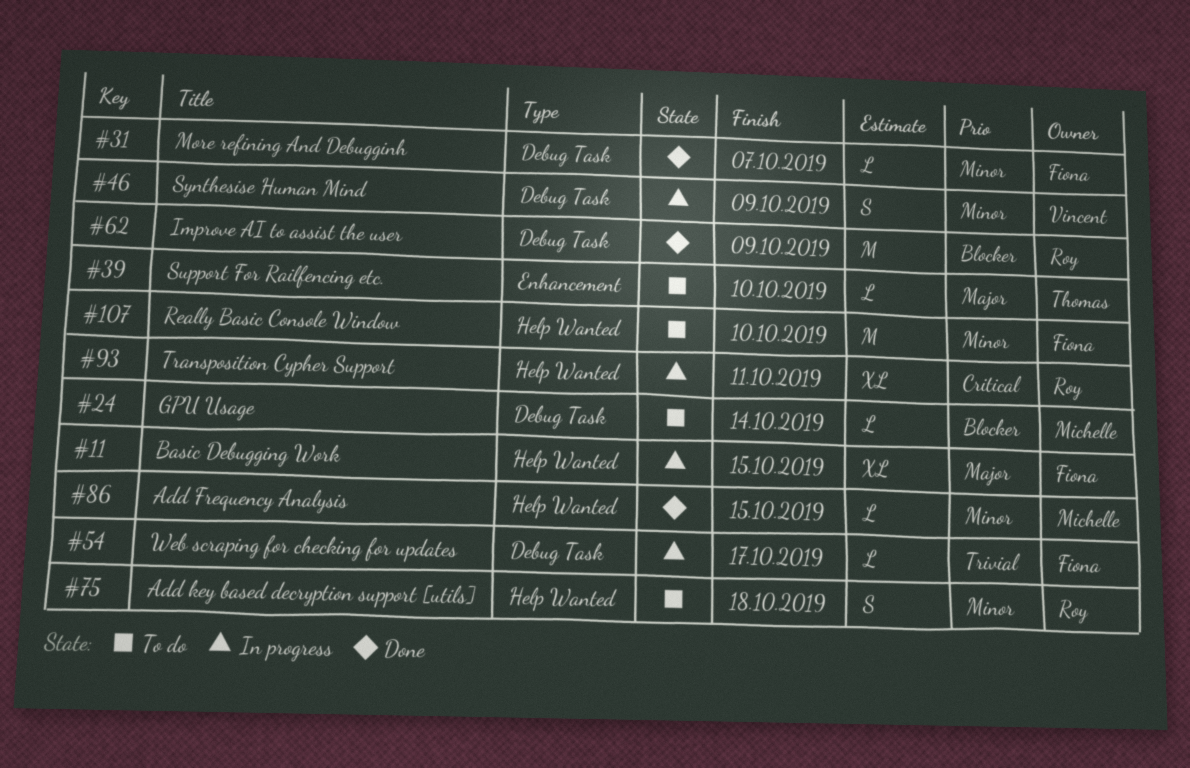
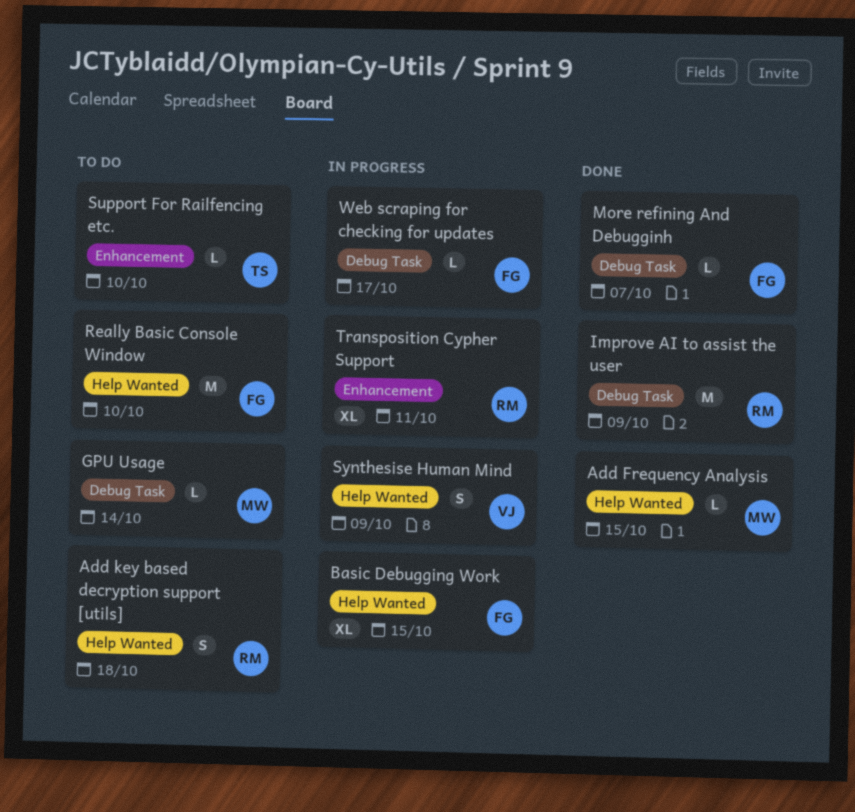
Synthesise Human Mind, label: Debug Task -> Help Wanted
Transposition Cypher Support, label: Help Wanted -> Enhancement

